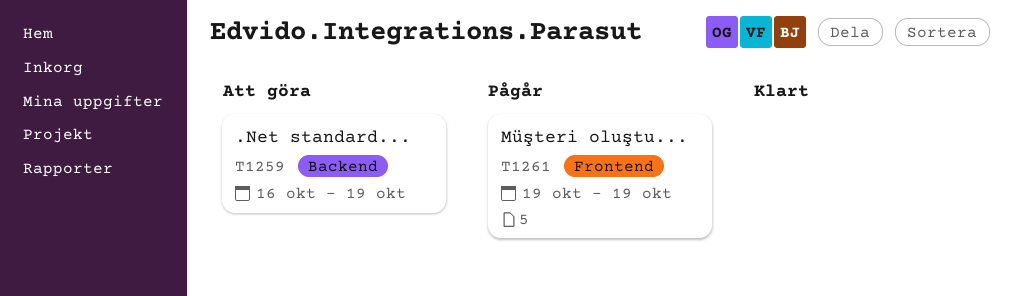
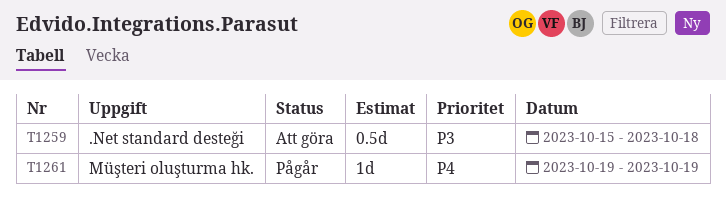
T1259, start: Oct 16 -> Oct 15
T1259, due: Oct 19 -> Oct 18

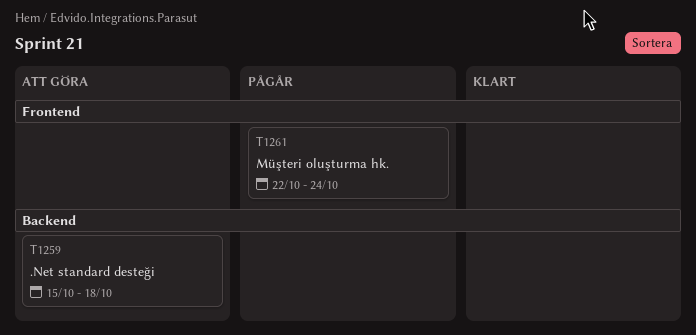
T1261, start: Oct 19 -> Oct 22
T1261, due: Oct 19 -> Oct 24

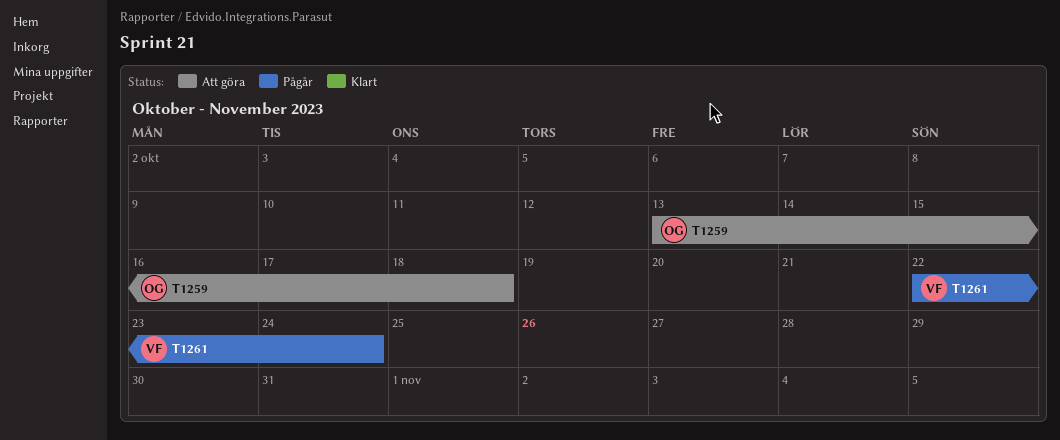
T1259, start: Oct 15 -> Oct 13

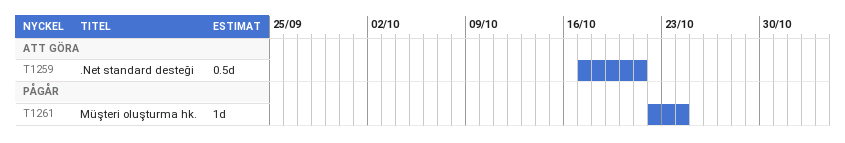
T1259, start: Oct 13 -> Oct 17
T1259, due: Oct 18 -> Oct 21

